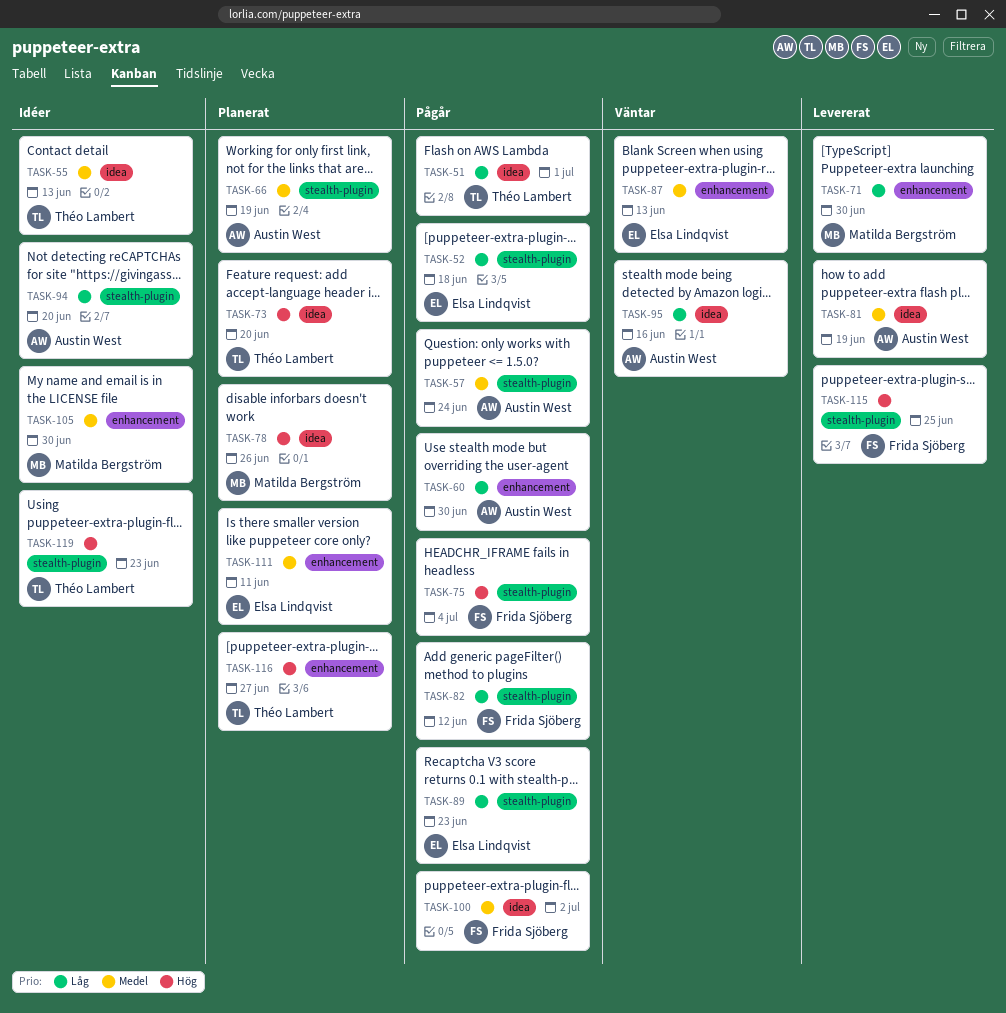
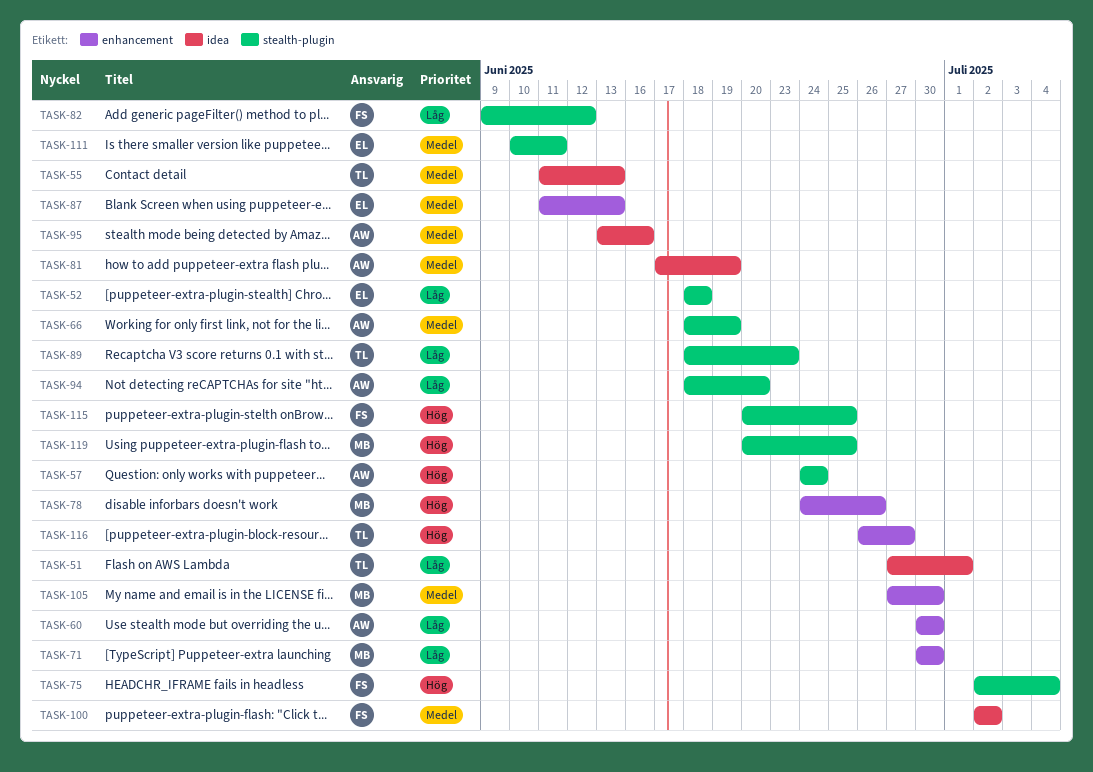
TASK-57, priority: Medel -> Hög
TASK-73: present -> none
TASK-78, label: idea -> enhancement
TASK-89, owner: Elsa Lindqvist -> Théo Lambert
TASK-95, priority: Låg -> Medel
TASK-111, label: enhancement -> stealth-plugin
TASK-119, owner: Théo Lambert -> Matilda Bergström
TASK-119, due: Jun 23 -> Jun 25

